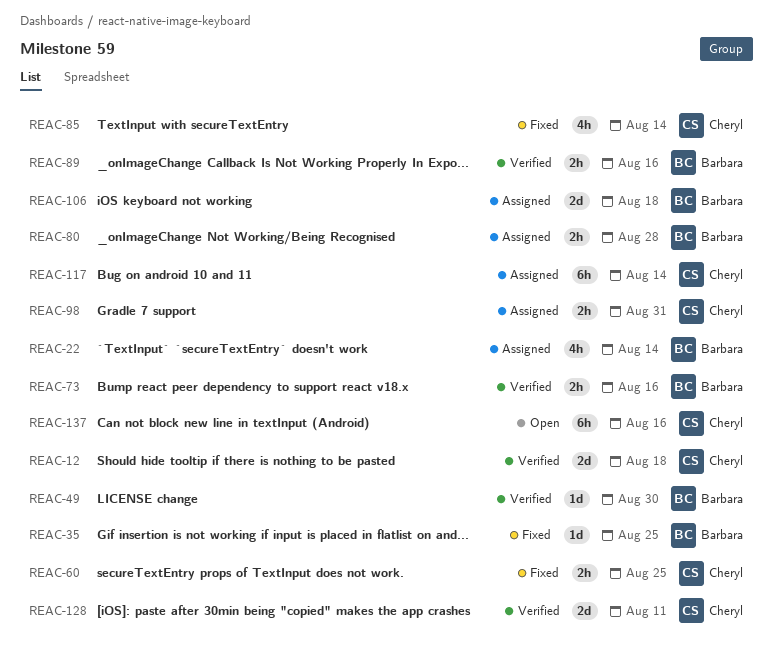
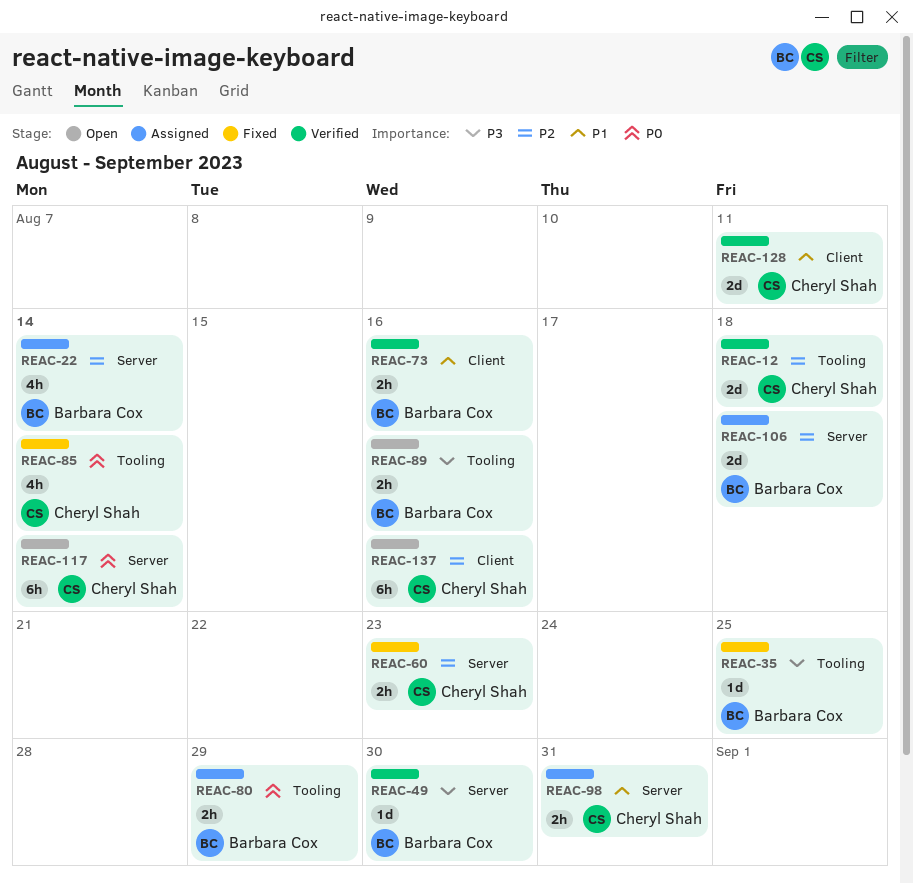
REAC-60, due: Aug 25 -> Aug 23
REAC-80, due: Aug 28 -> Aug 29
REAC-89, status: Verified -> Open
REAC-117, status: Assigned -> Open

